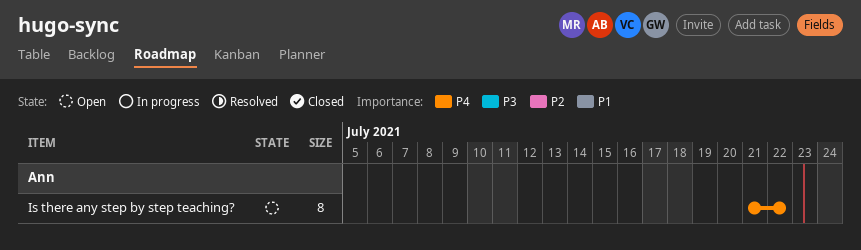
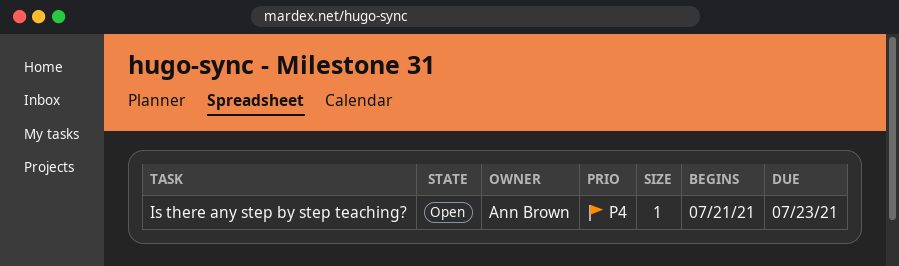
Is there any step by step teaching?, estimate: 8 -> 1
Is there any step by step teaching?, due: Jul 22 -> Jul 23

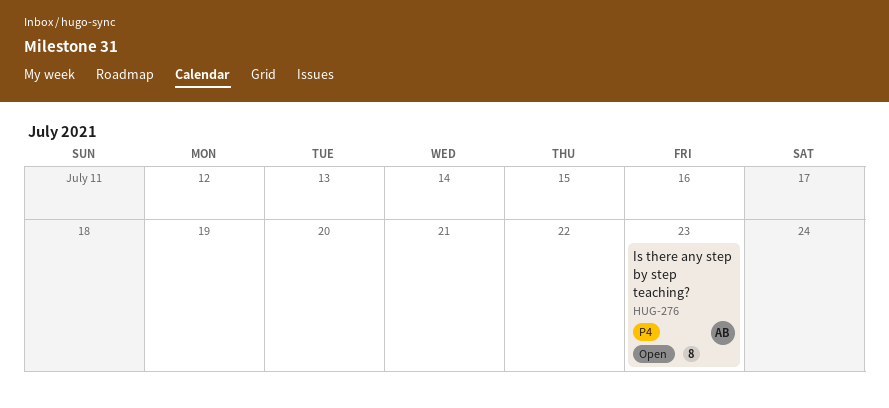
Is there any step by step teaching?, estimate: 1 -> 8

